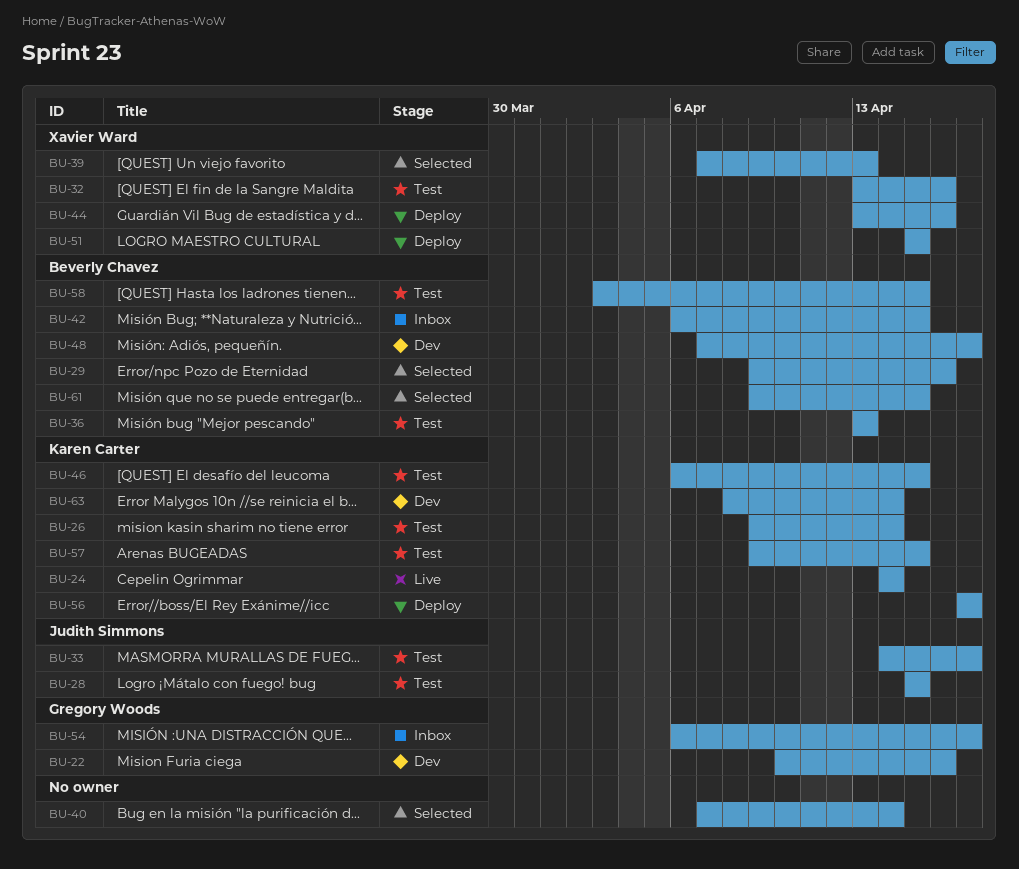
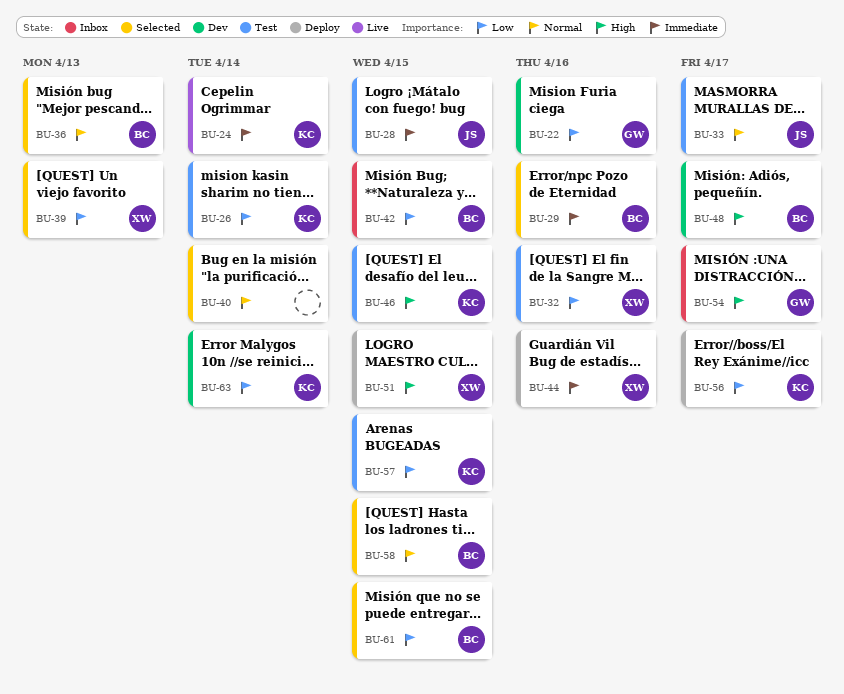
BU-36, status: Test -> Selected
BU-58, status: Test -> Selected

